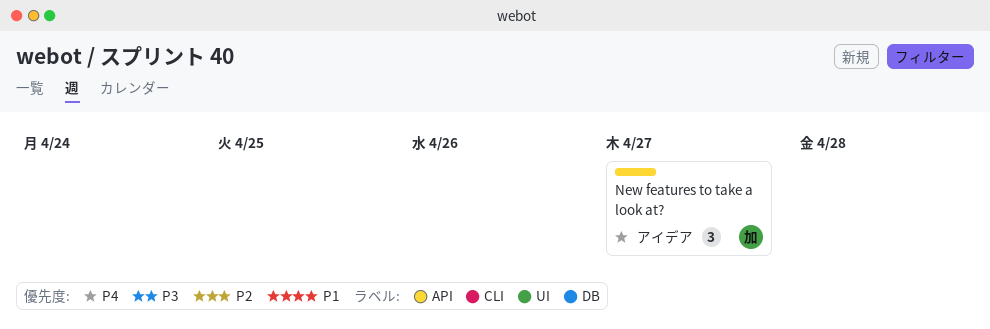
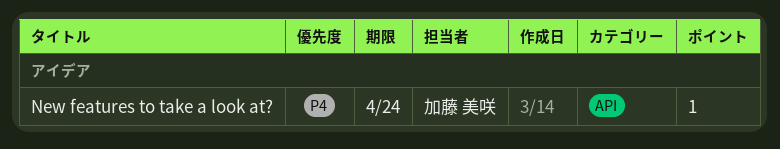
New features to take a look at?, estimate: 3 -> 1
New features to take a look at?, due: Apr 27 -> Apr 24

